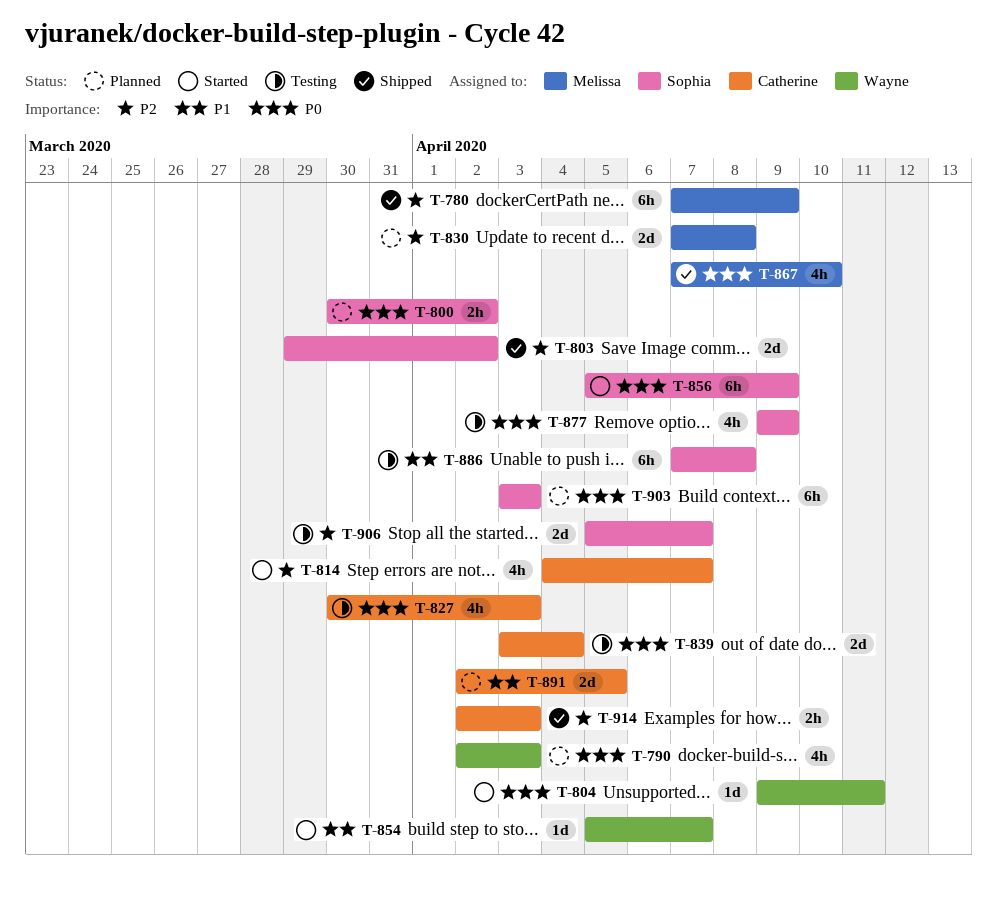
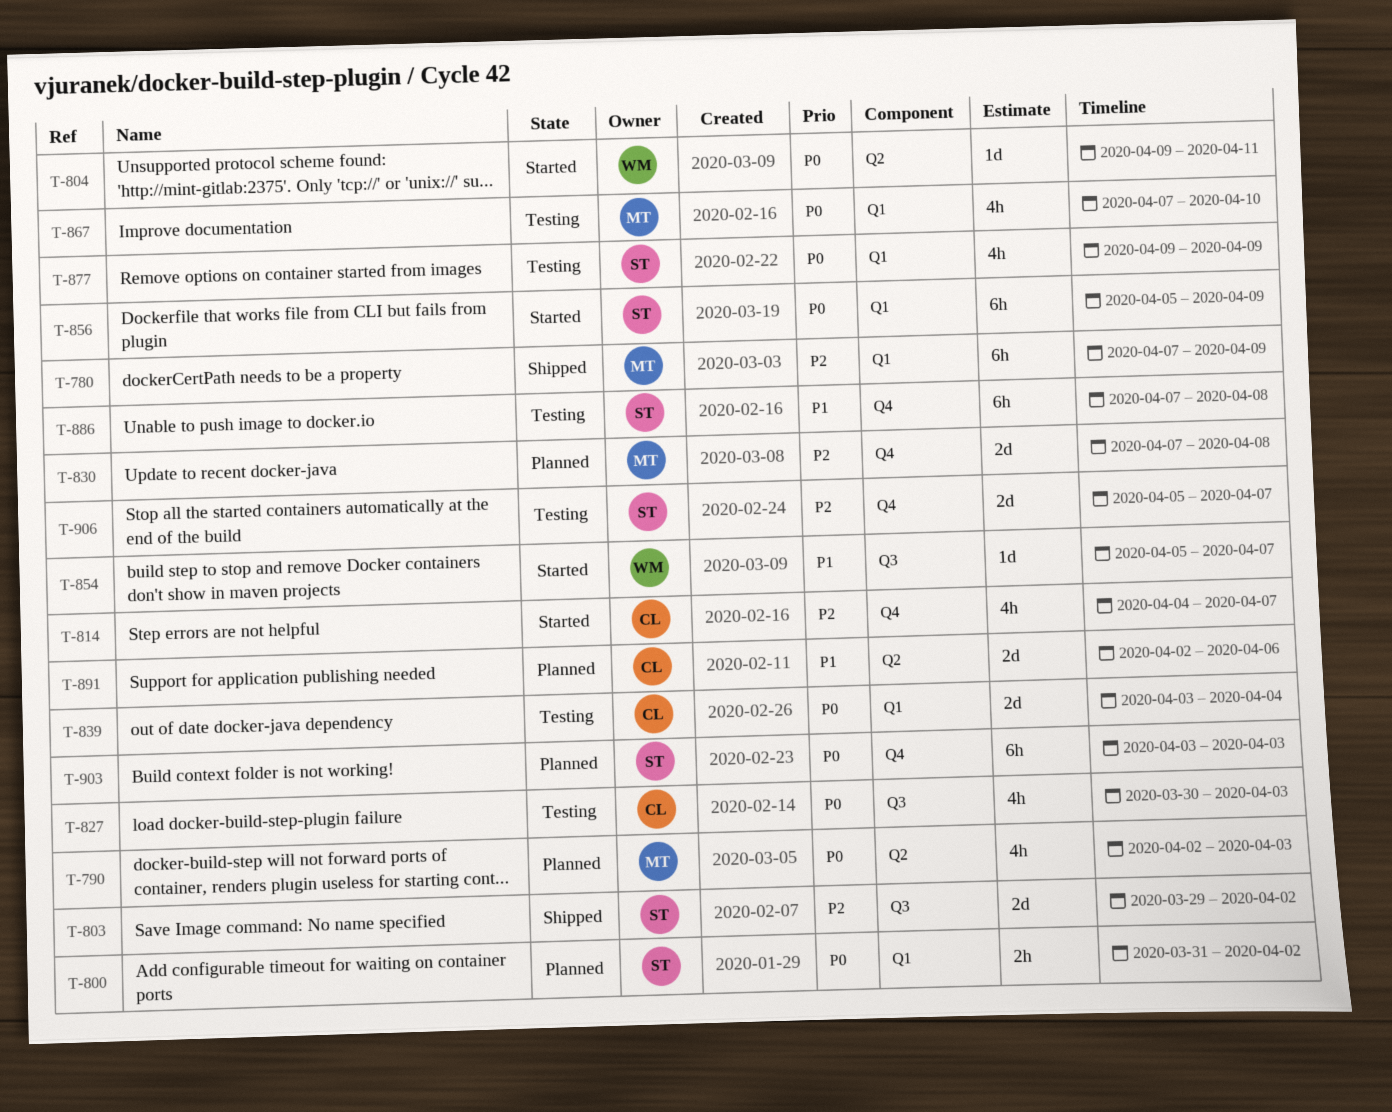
T-790, owner: Wayne -> Melissa
T-800, start: Mar 30 -> Mar 31
T-867, status: Shipped -> Testing
T-891, due: Apr 5 -> Apr 6
T-914: present -> none

